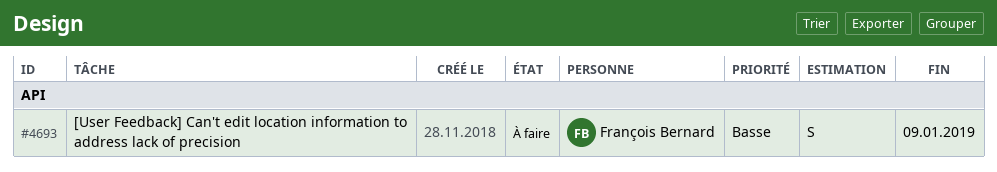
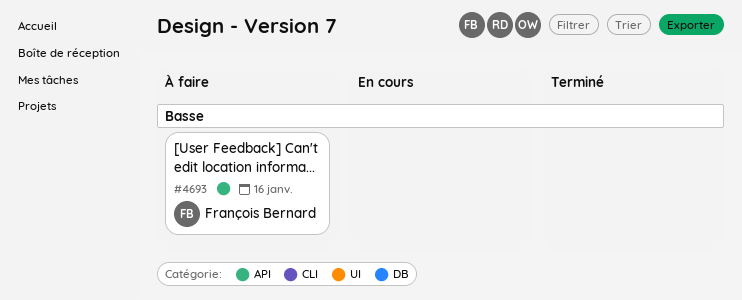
#4693, due: Jan 9 -> Jan 16

